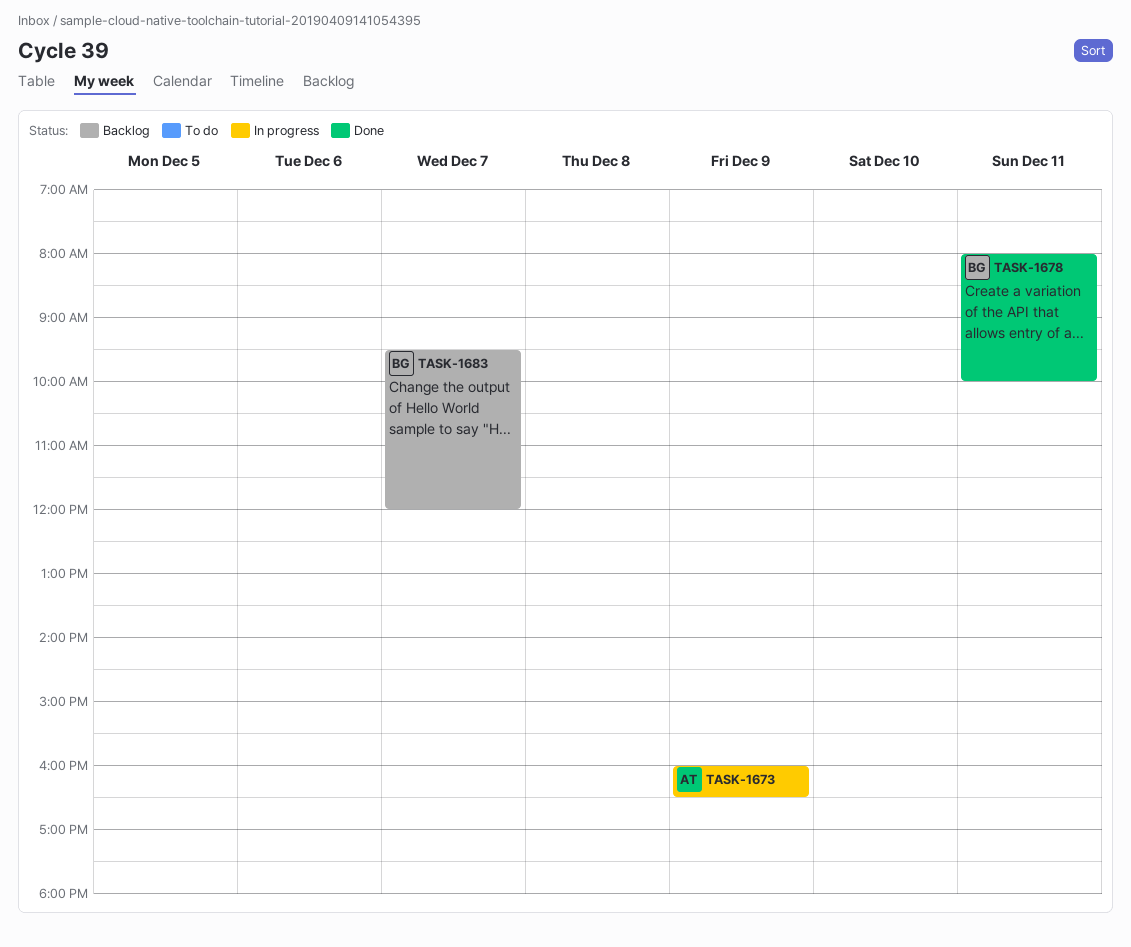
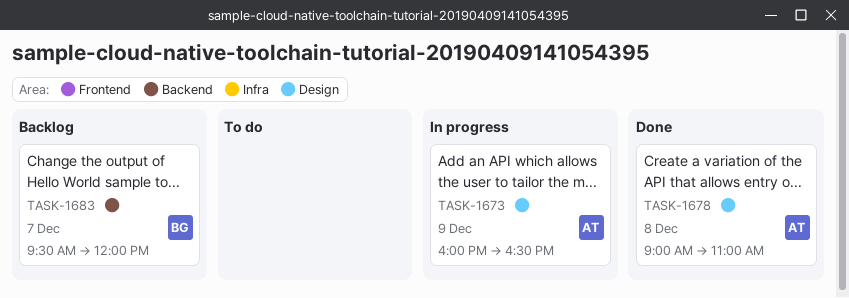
TASK-1678, owner: BG -> AT
TASK-1678, day: Dec 11 -> Dec 8
TASK-1678, begins: 08:00 -> 09:00
TASK-1678, ends: 10:00 -> 11:00

